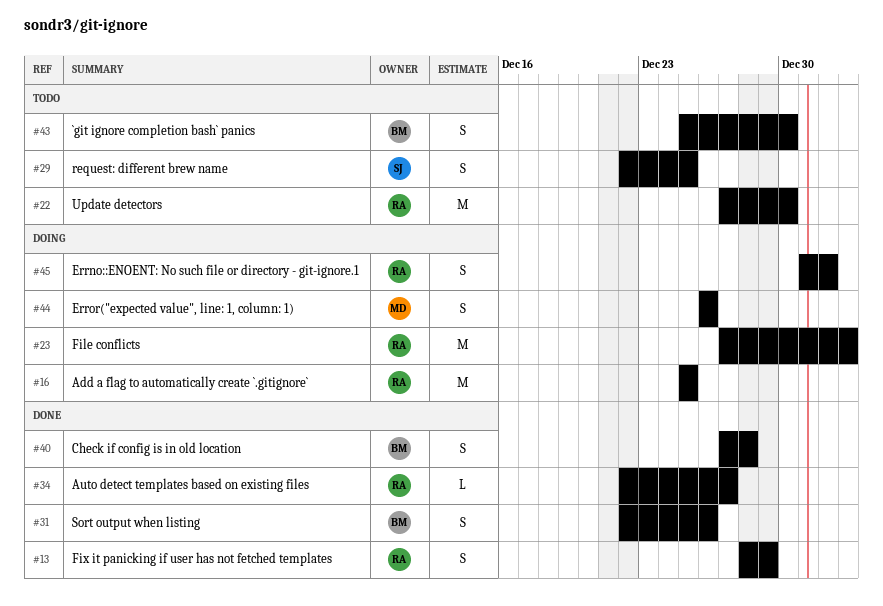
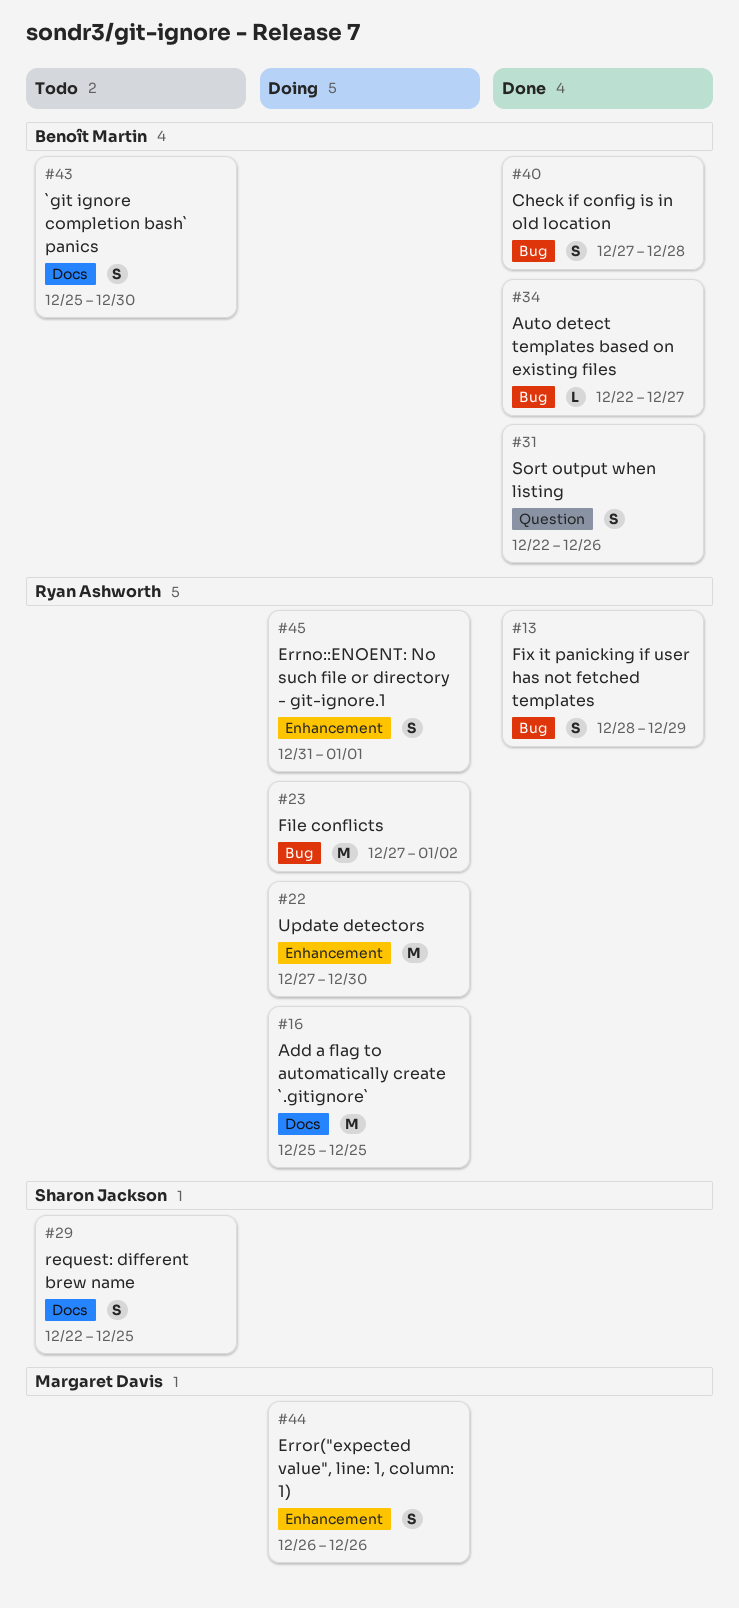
#22, status: Todo -> Doing
#34, owner: Ryan Ashworth -> Benoît Martin

